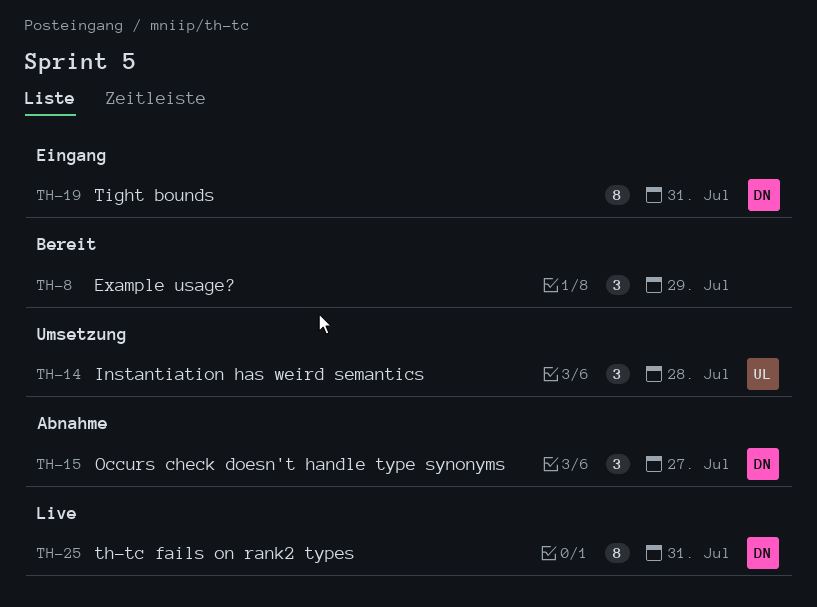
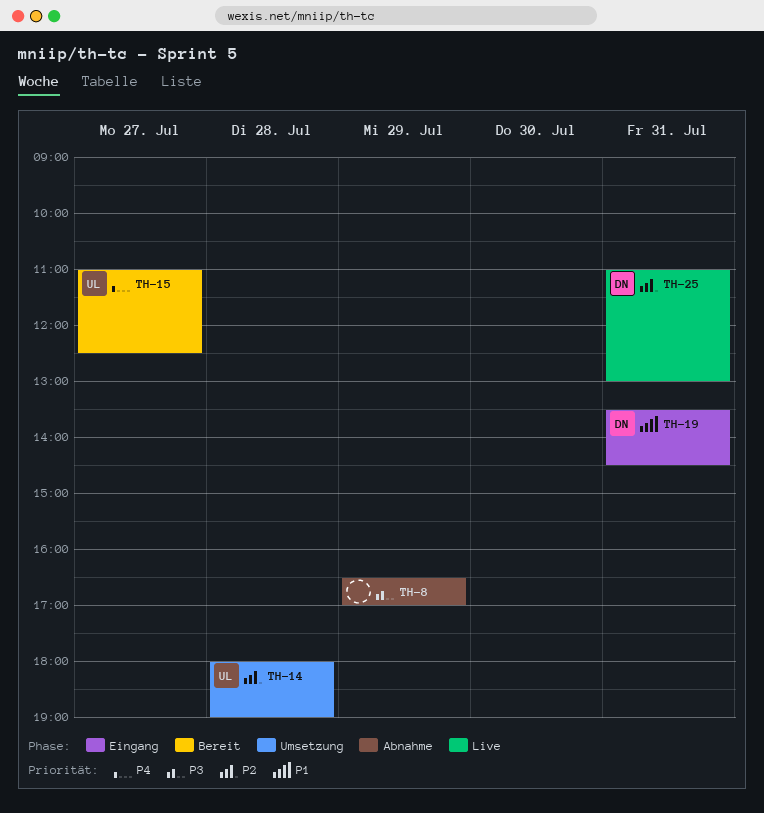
TH-8, status: Bereit -> Abnahme
TH-15, status: Abnahme -> Bereit
TH-15, owner: DN -> UL

